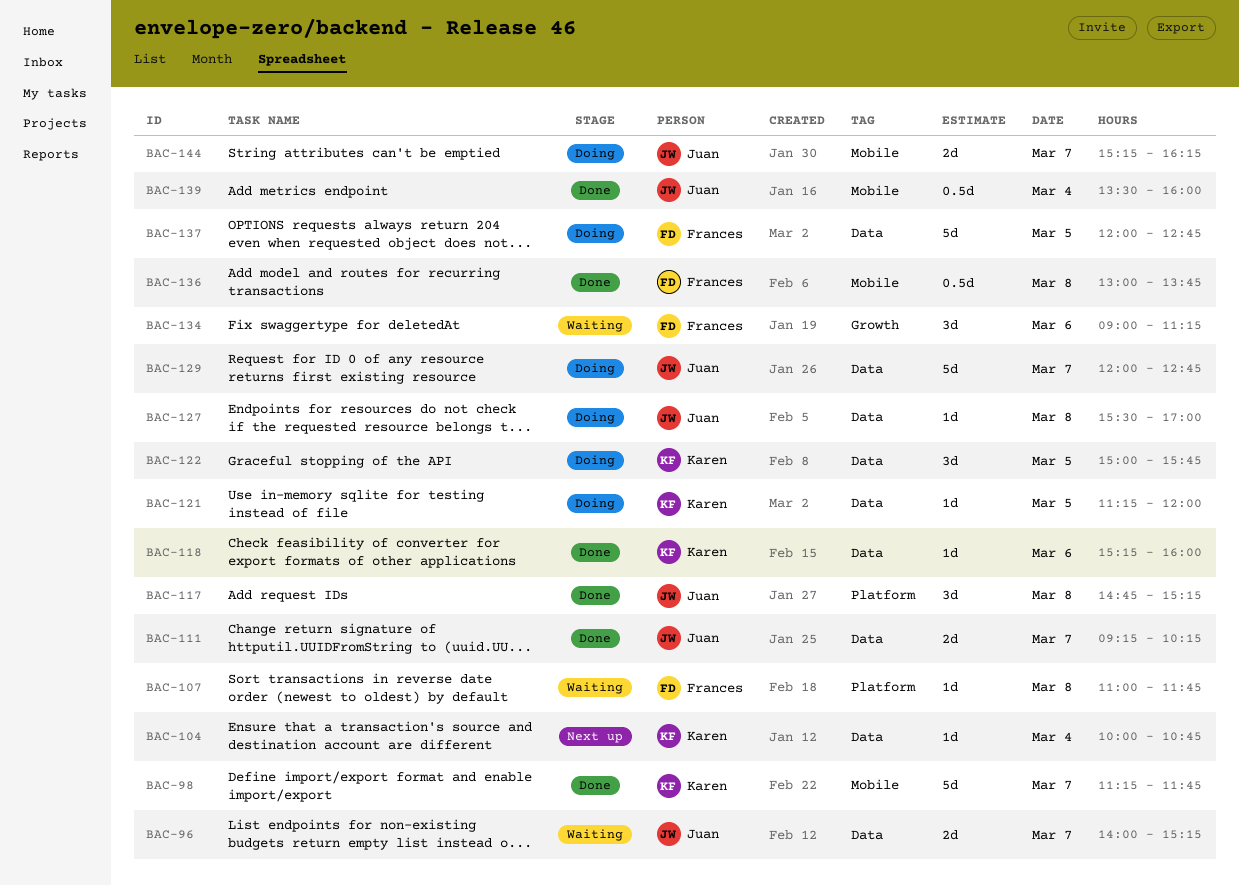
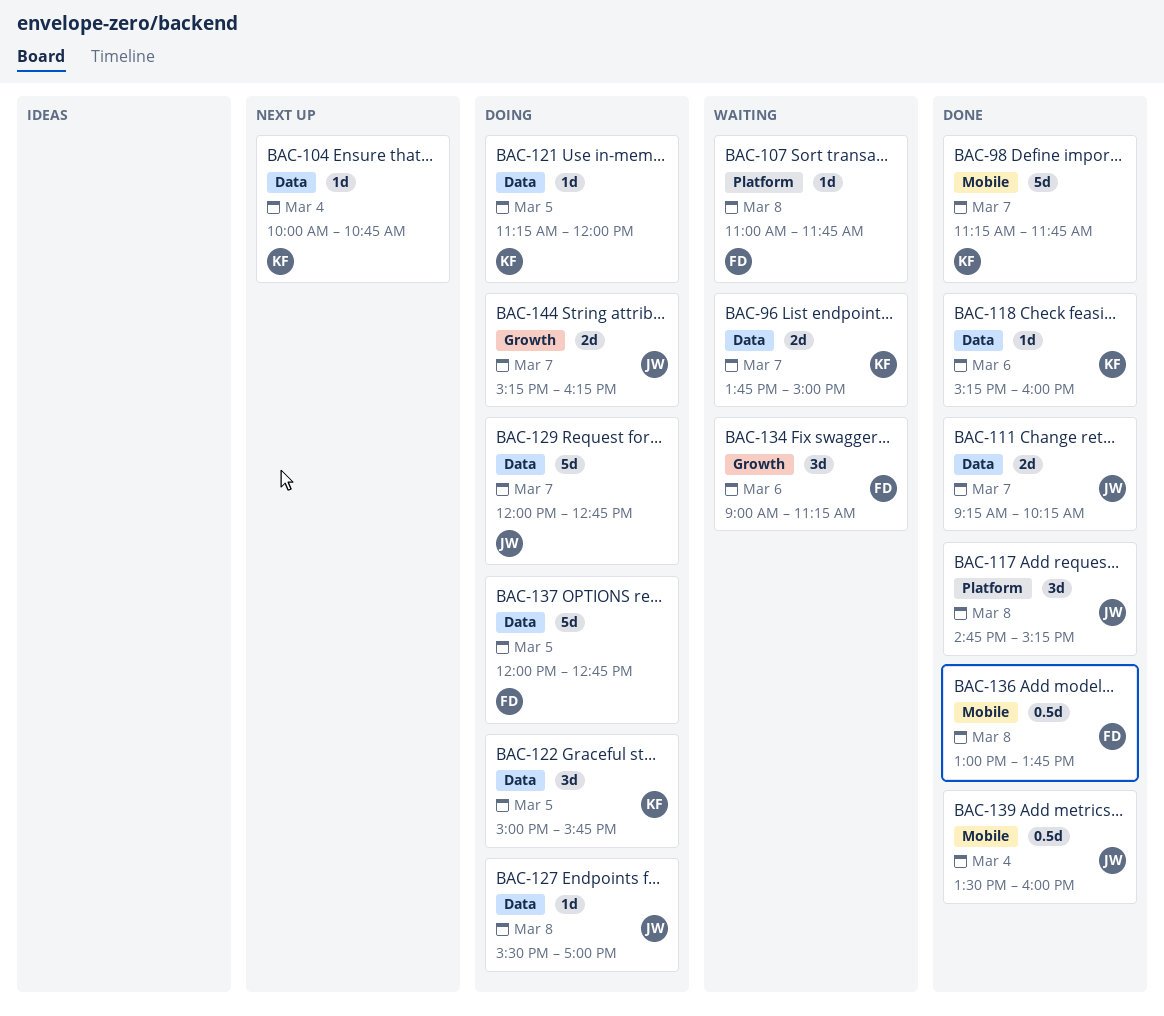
BAC-96, owner: Juan -> Karen
BAC-96, begins: 14:00 -> 13:45
BAC-96, ends: 15:15 -> 15:00
BAC-144, label: Mobile -> Growth

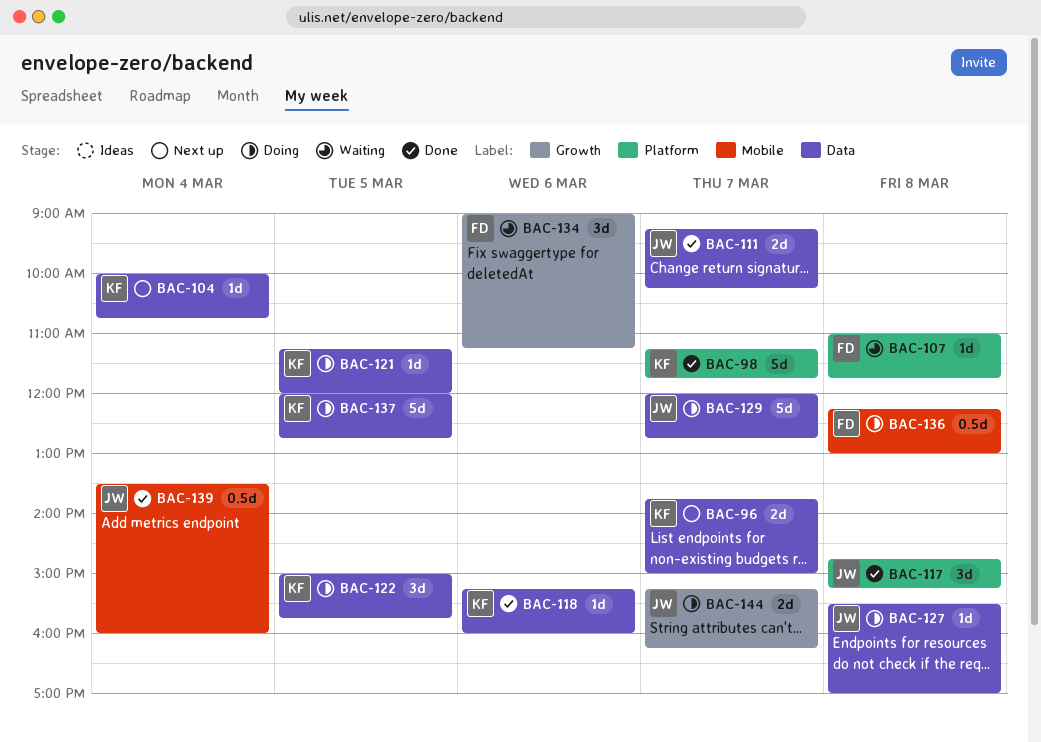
BAC-96, status: Waiting -> Next up
BAC-98, label: Mobile -> Platform
BAC-136, status: Done -> Doing
BAC-136, begins: 13:00 -> 12:15
BAC-136, ends: 13:45 -> 13:00
BAC-137, owner: FD -> KF

